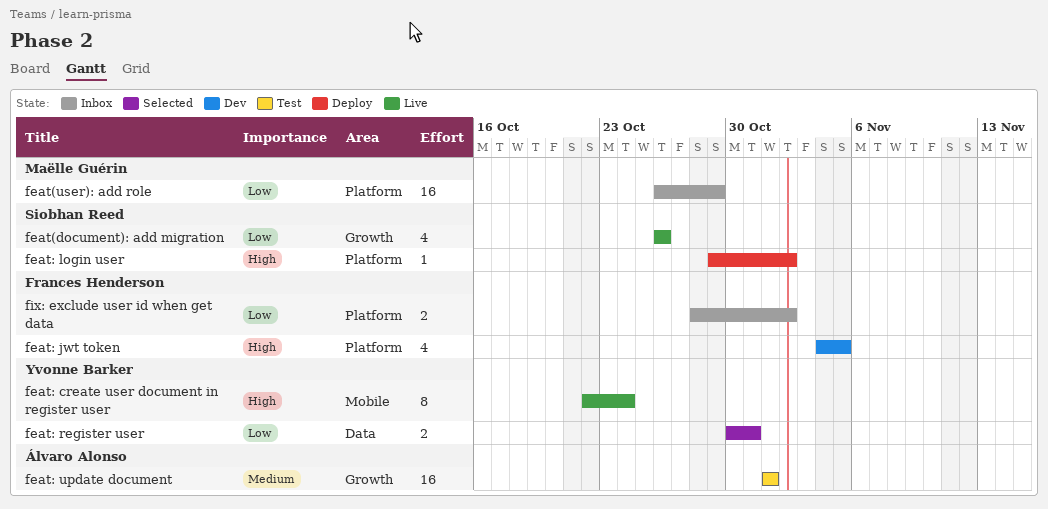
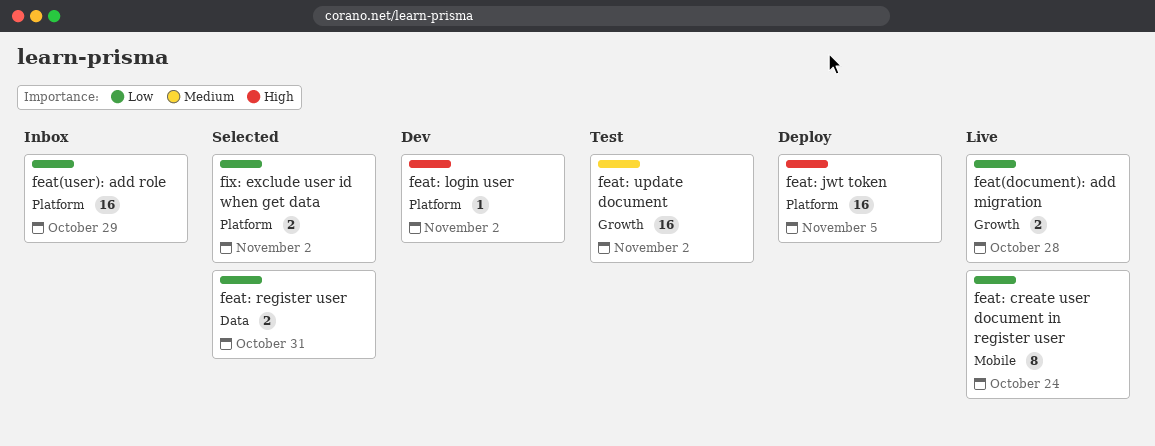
feat(document): add migration, estimate: 4 -> 2
feat(document): add migration, due: Oct 26 -> Oct 28
feat: create user document in register user, priority: High -> Low
feat: jwt token, status: Dev -> Deploy
feat: jwt token, estimate: 4 -> 16
feat: login user, status: Deploy -> Dev
feat: update document, due: Nov 1 -> Nov 2
fix: exclude user id when get data, status: Inbox -> Selected

